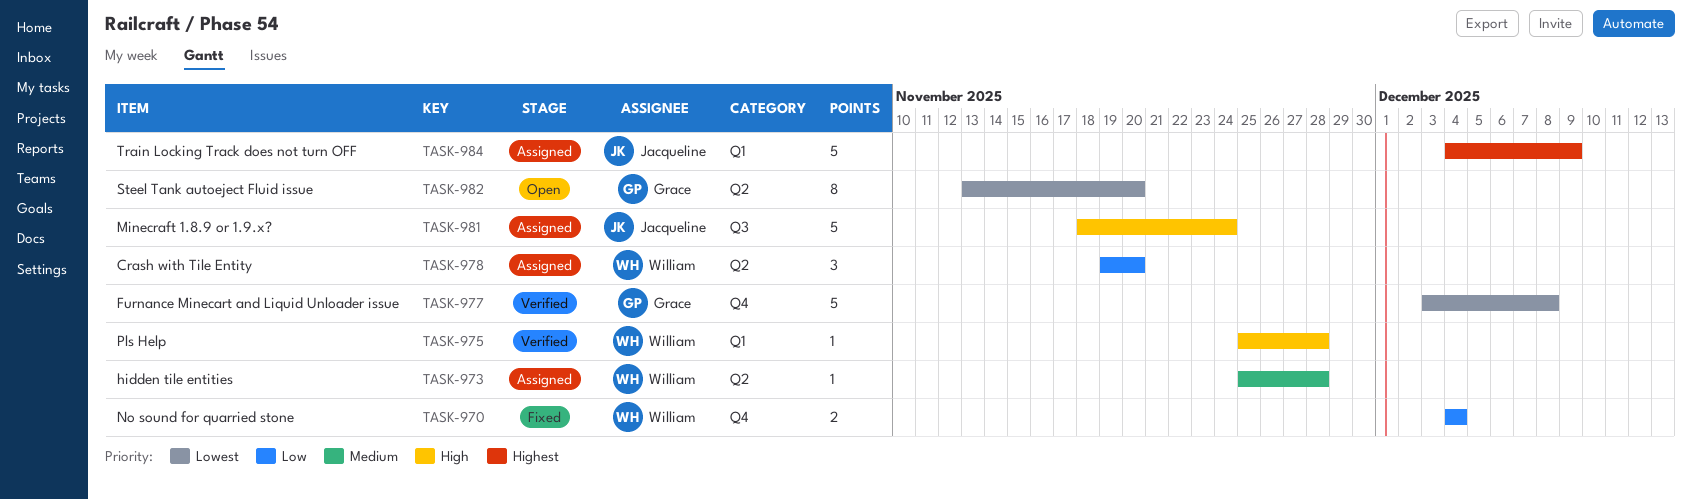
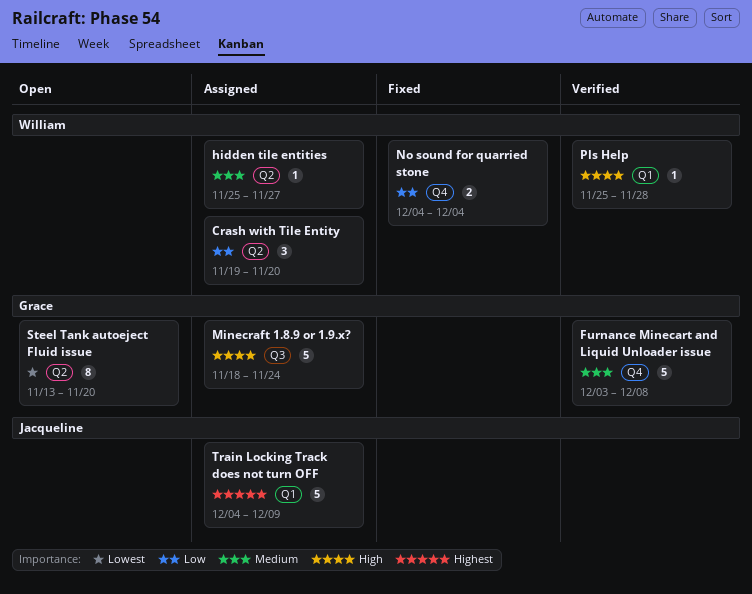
Furnance Minecart and Liquid Unloader issue, priority: Lowest -> Medium
hidden tile entities, due: Nov 28 -> Nov 27
Minecraft 1.8.9 or 1.9.x?, owner: Jacqueline -> Grace

